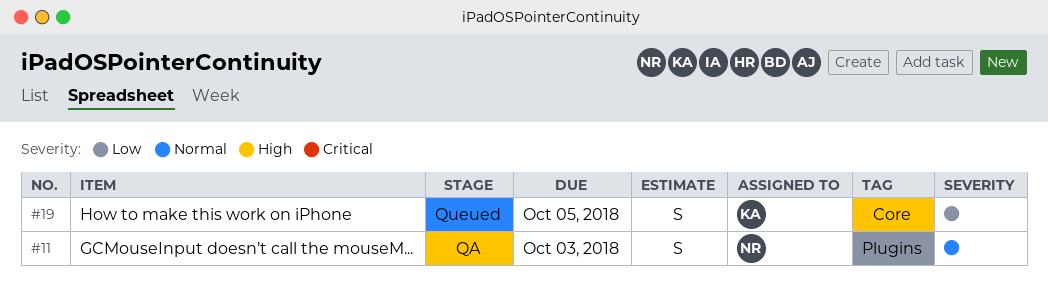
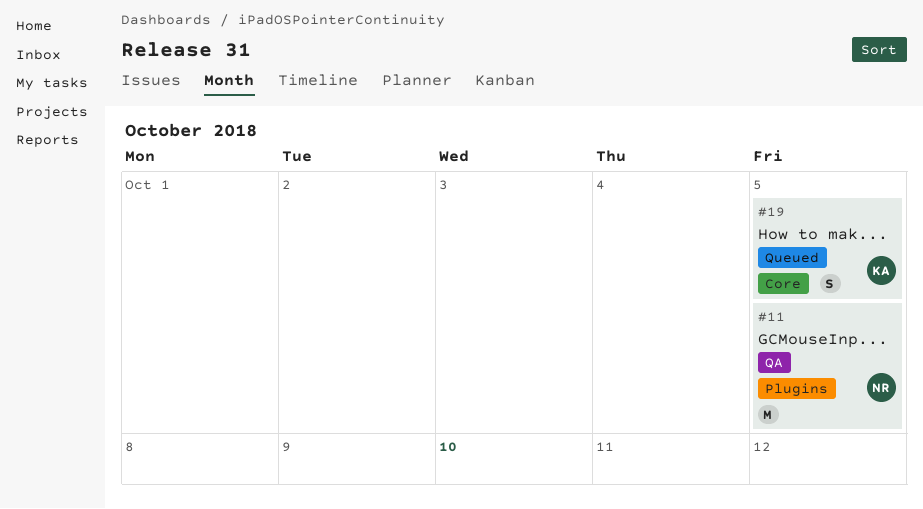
#11, estimate: S -> M
#11, due: Oct 3 -> Oct 5

